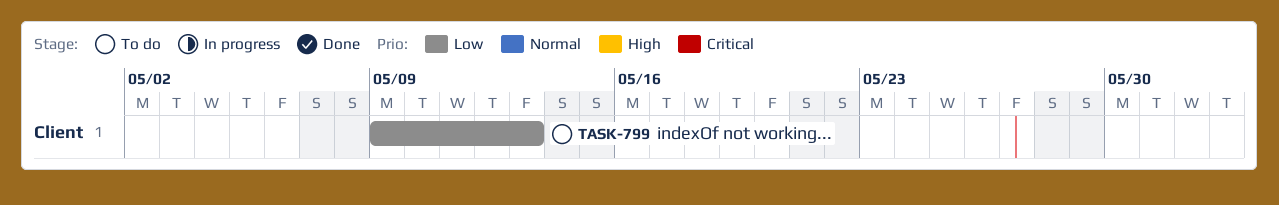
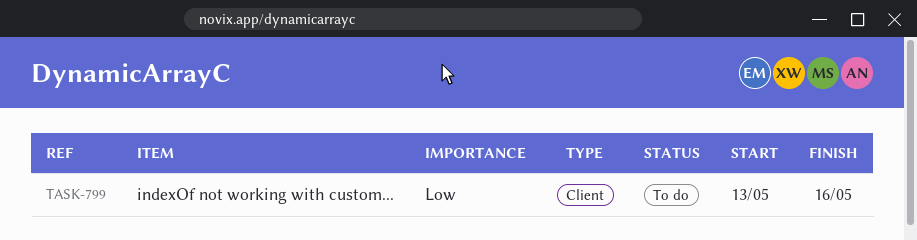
TASK-799, start: May 9 -> May 13
TASK-799, due: May 13 -> May 16

